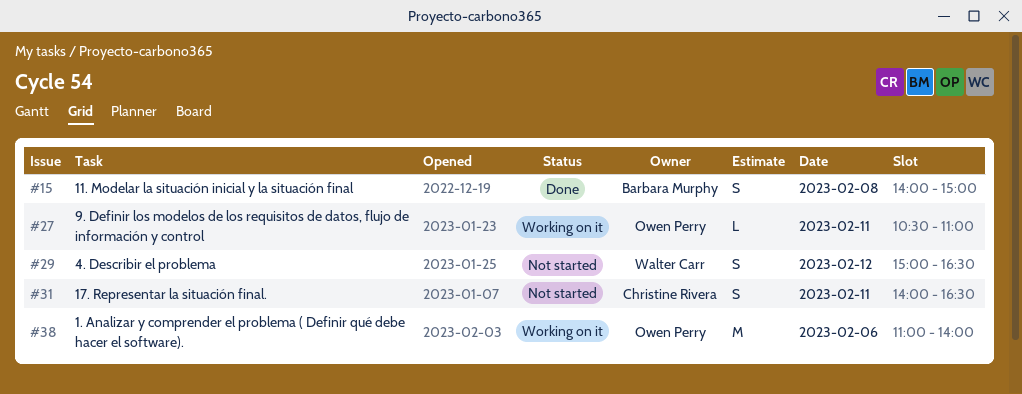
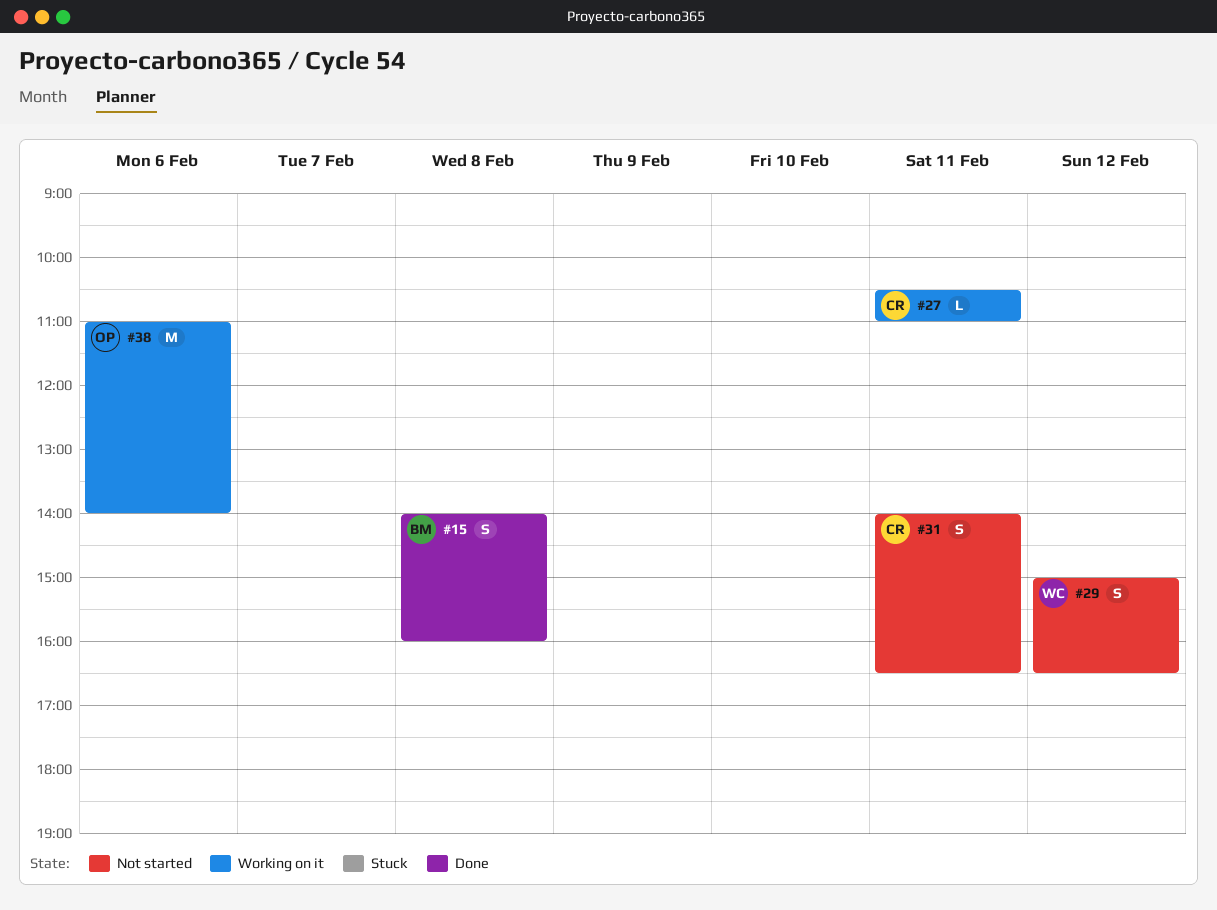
#15, ends: 15:00 -> 16:00
#27, owner: Owen Perry -> Christine Rivera

